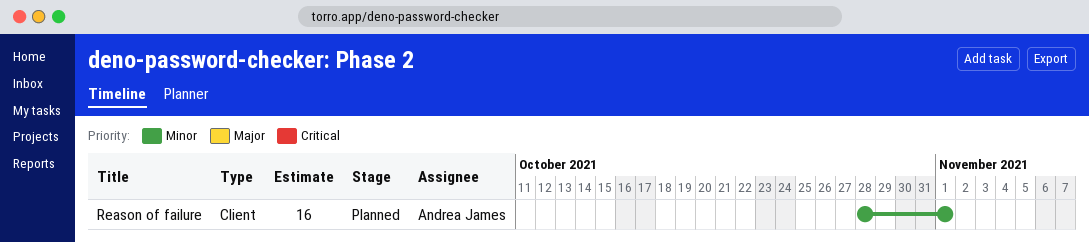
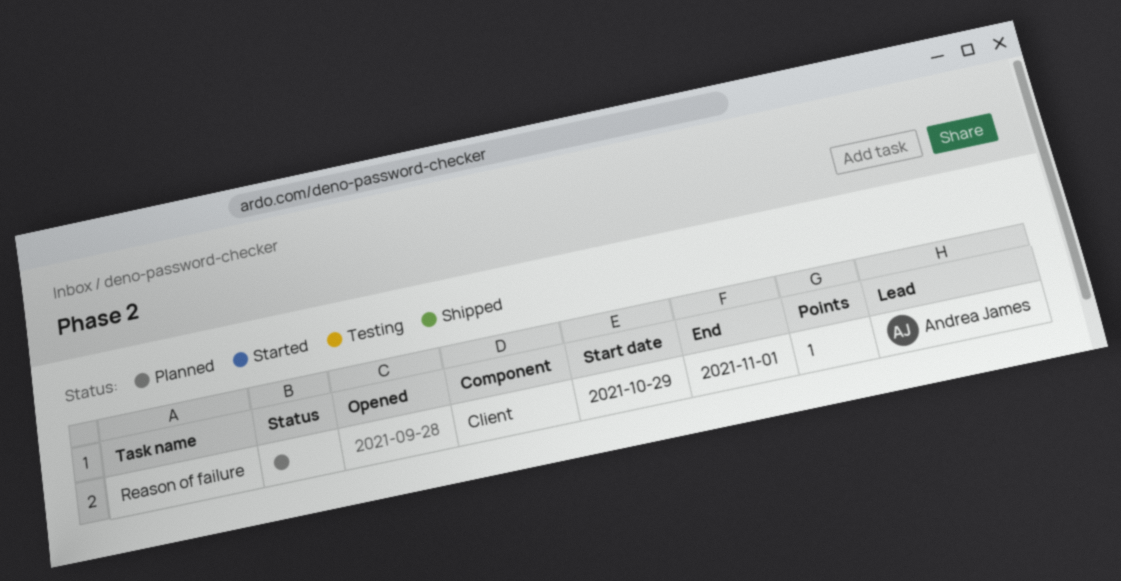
Reason of failure, estimate: 16 -> 1
Reason of failure, start: Oct 28 -> Oct 29

